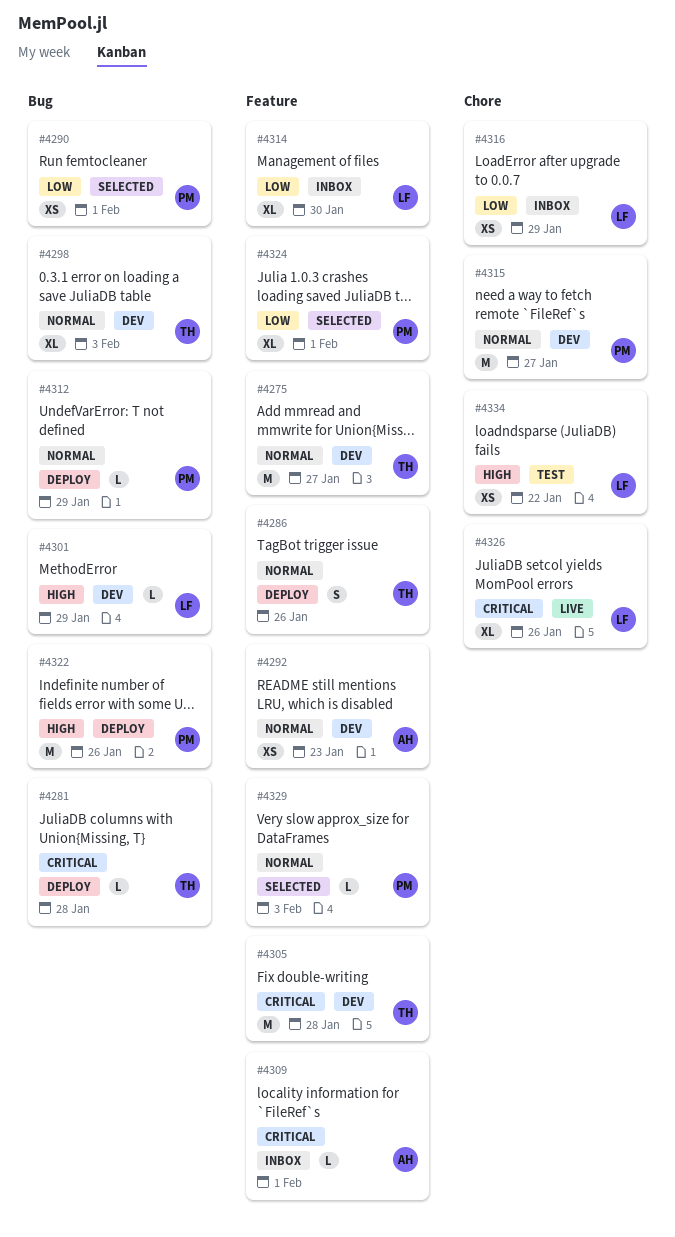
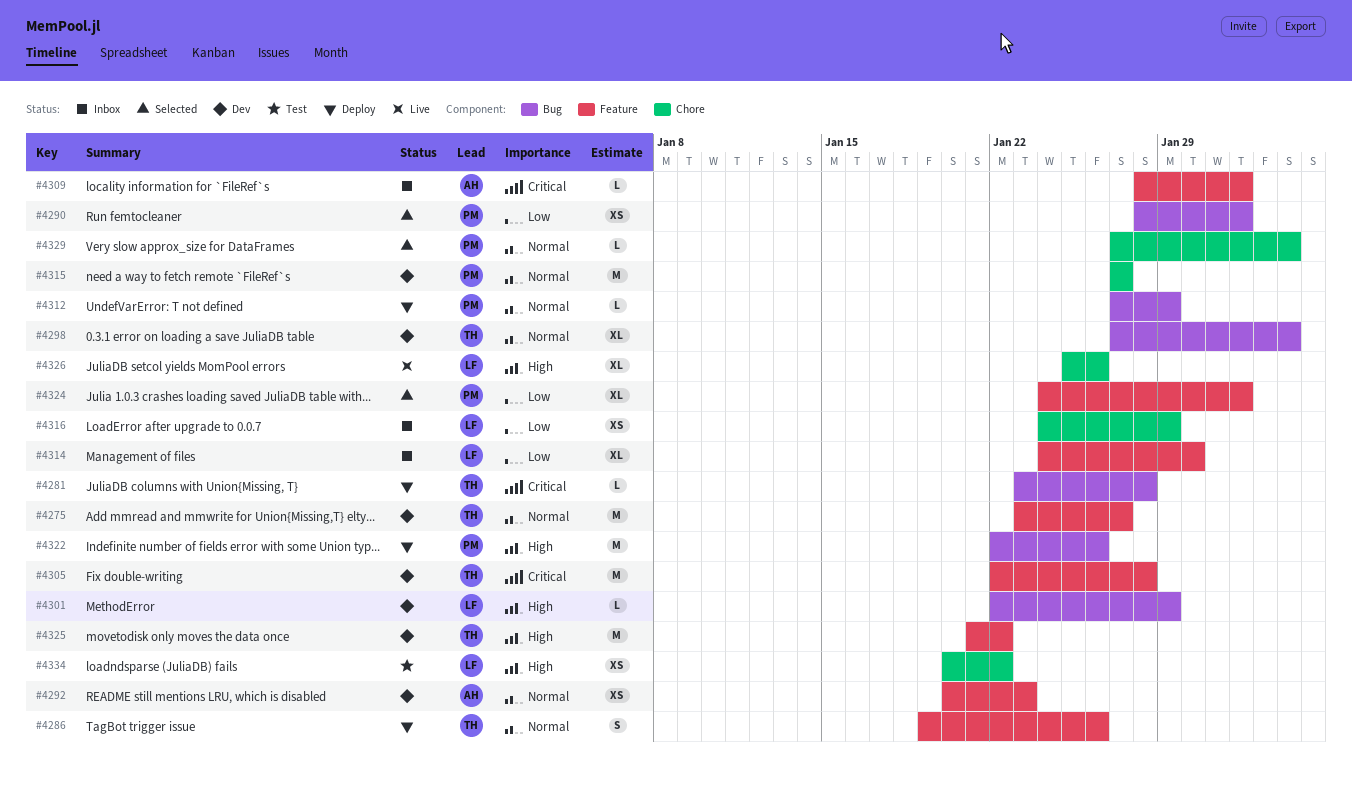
#4325: none -> present
#4326, priority: Critical -> High
#4329, label: Feature -> Chore

